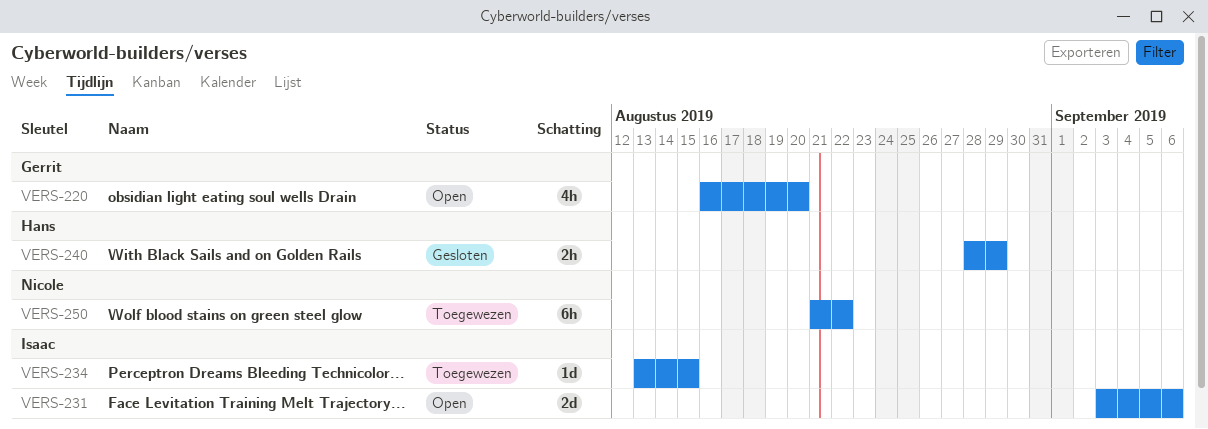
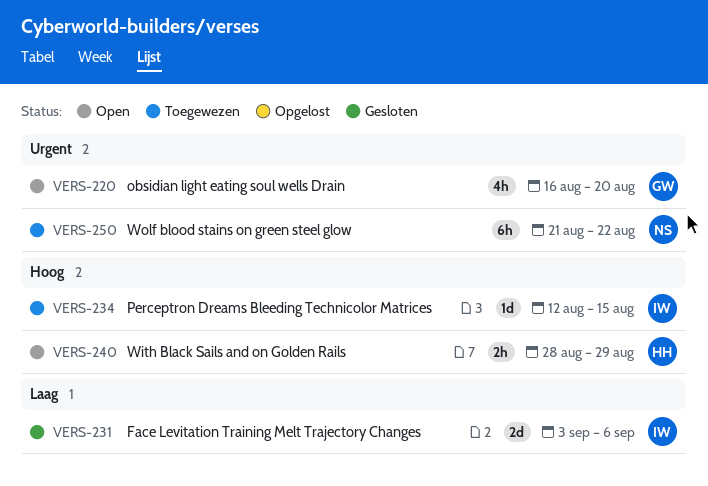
VERS-231, status: Open -> Gesloten
VERS-234, start: Aug 13 -> Aug 12
VERS-240, status: Gesloten -> Open

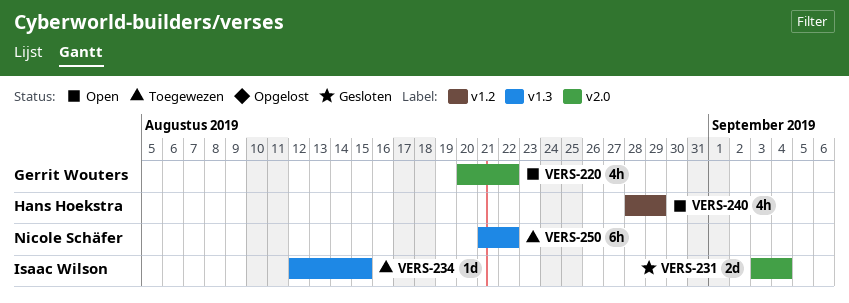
VERS-220, start: Aug 16 -> Aug 20
VERS-220, due: Aug 20 -> Aug 22
VERS-231, due: Sep 6 -> Sep 4
VERS-240, estimate: 2h -> 4h

